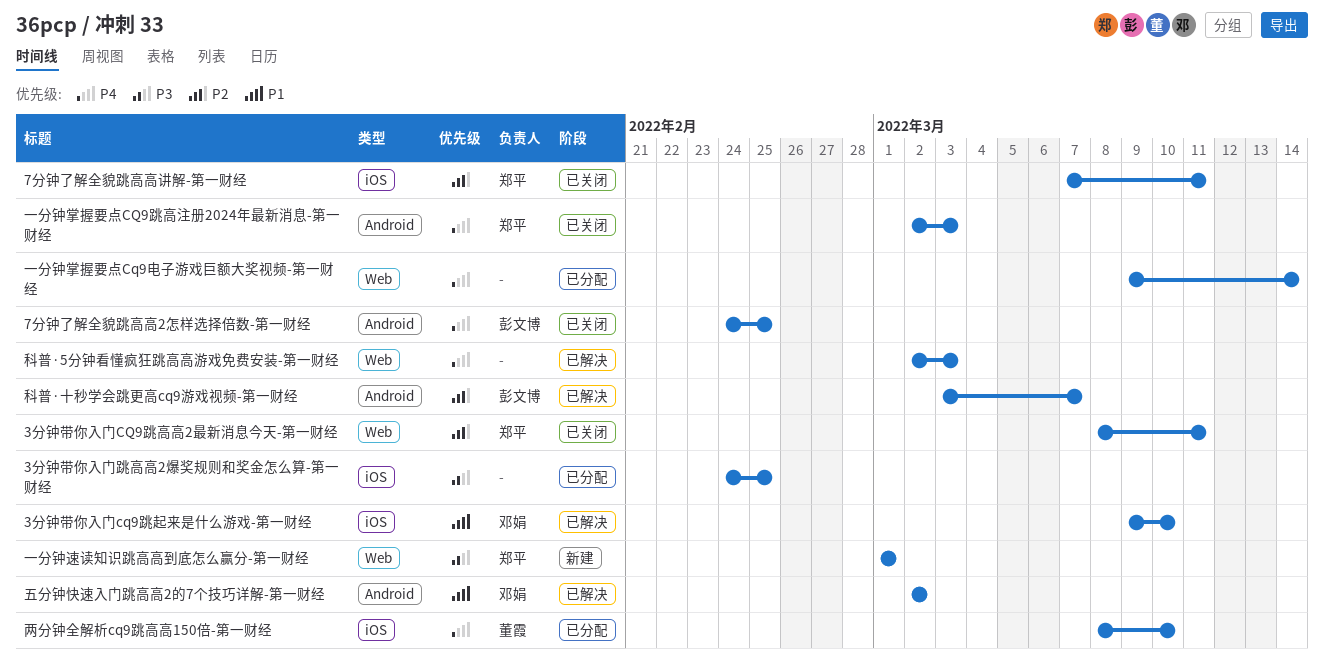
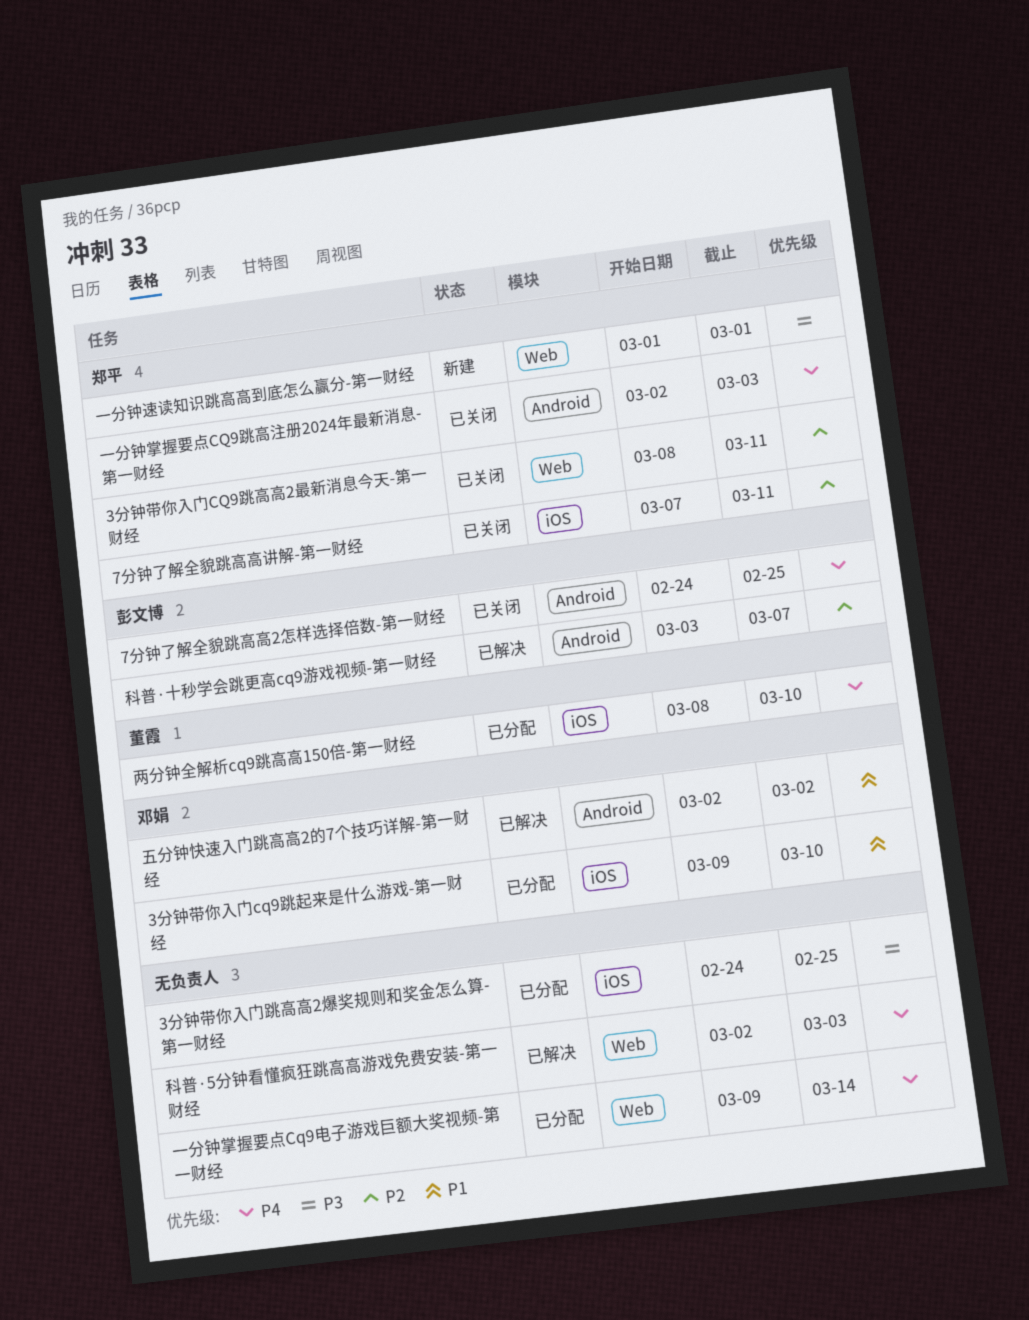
3分钟带你入门cq9跳起来是什么游戏-第一财经, status: 已解决 -> 已分配

